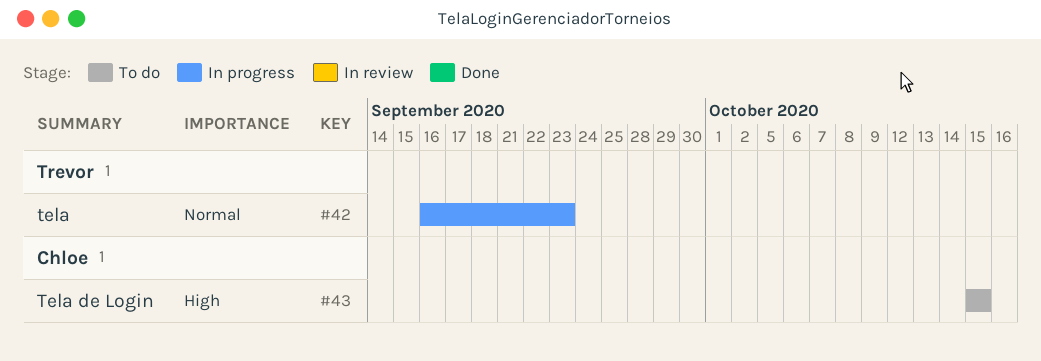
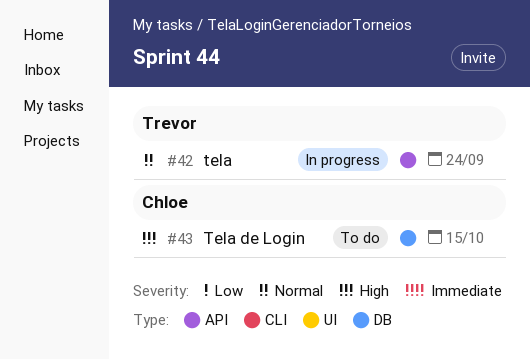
#42, due: Sep 23 -> Sep 24

